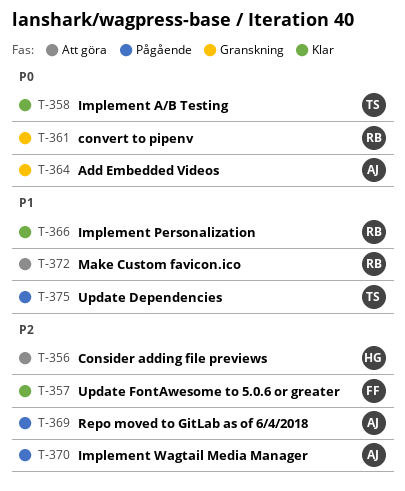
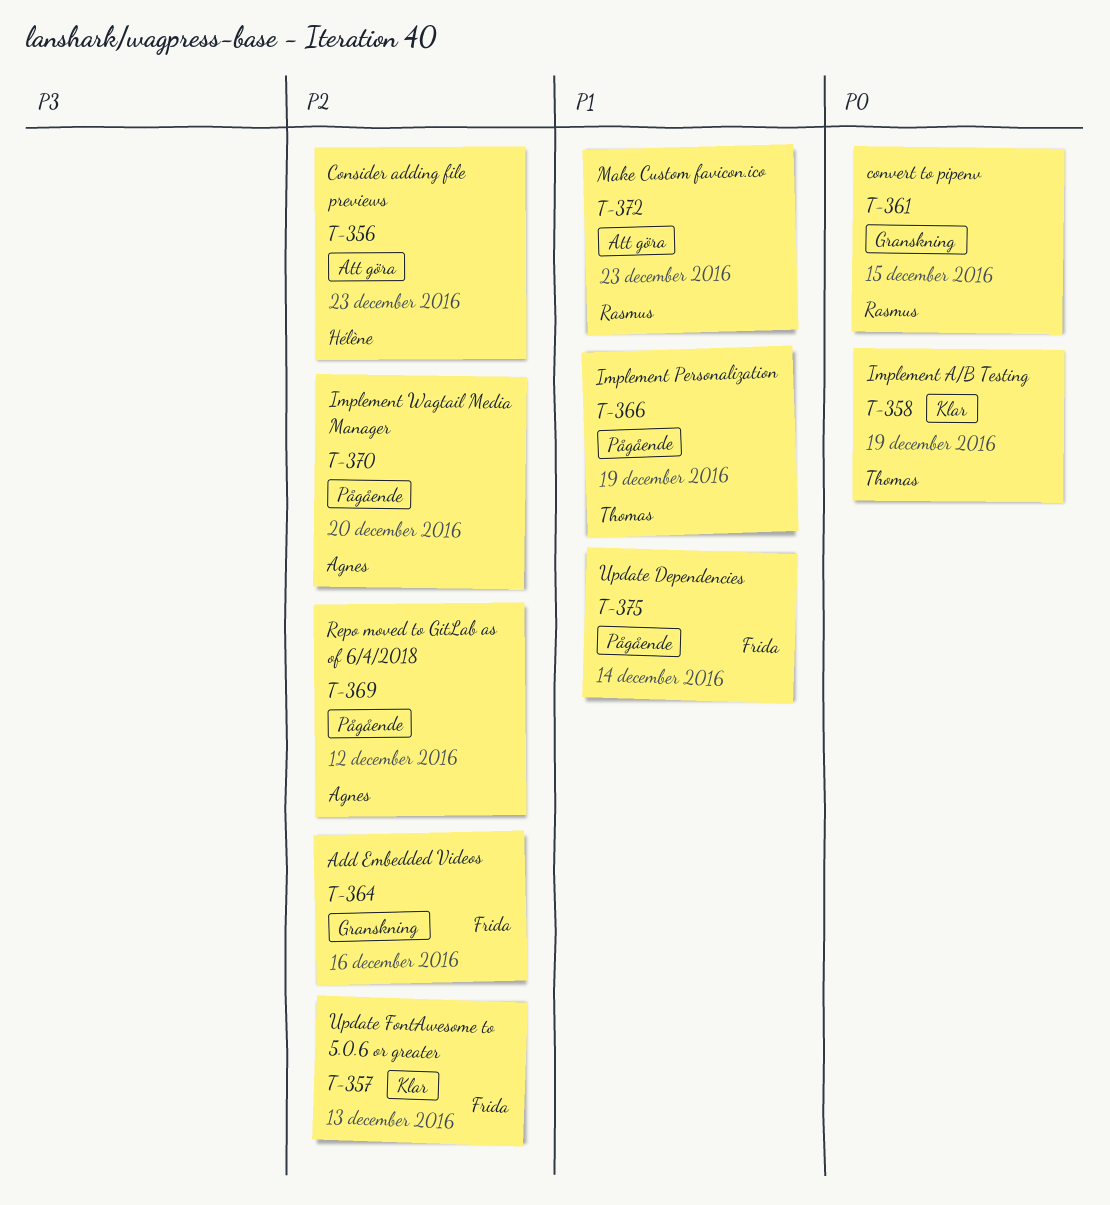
T-364, owner: Agnes -> Frida
T-364, priority: P0 -> P2
T-366, status: Klar -> Pågående
T-366, owner: Rasmus -> Thomas
T-375, owner: Thomas -> Frida

